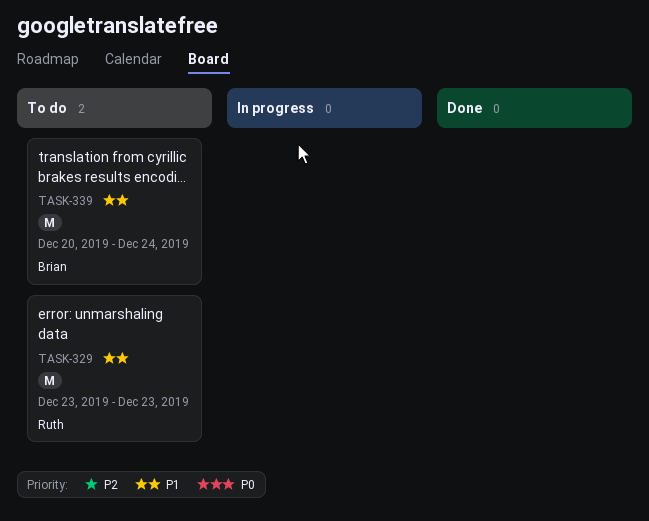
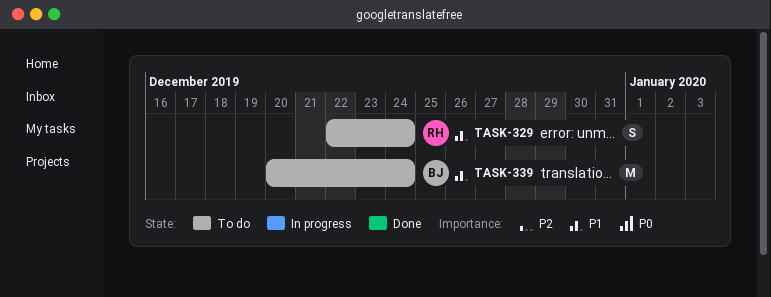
TASK-329, estimate: M -> S
TASK-329, start: Dec 23 -> Dec 22
TASK-329, due: Dec 23 -> Dec 24

